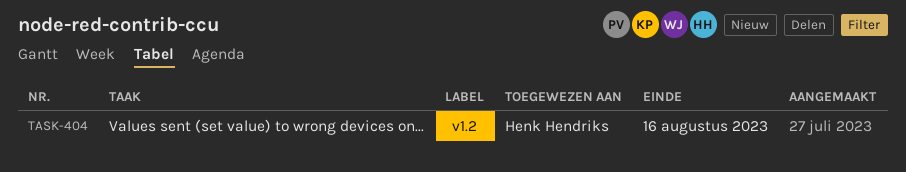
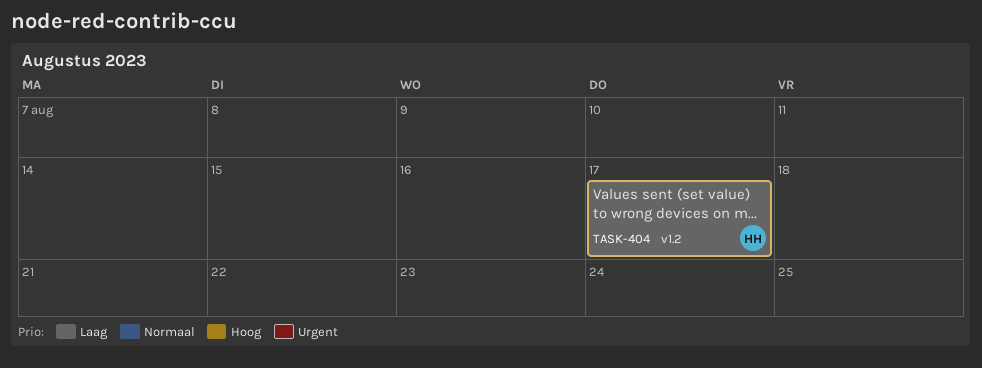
TASK-404, due: Aug 16 -> Aug 17

